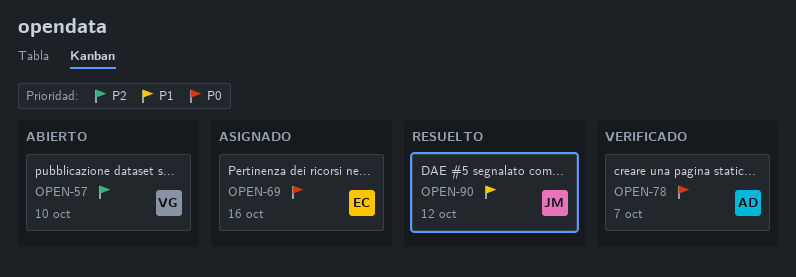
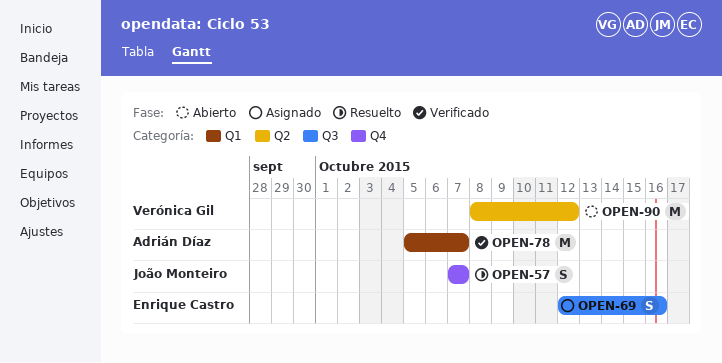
OPEN-57, status: Abierto -> Resuelto
OPEN-57, owner: Verónica Gil -> João Monteiro
OPEN-57, due: Oct 10 -> Oct 7
OPEN-90, status: Resuelto -> Abierto
OPEN-90, owner: João Monteiro -> Verónica Gil

